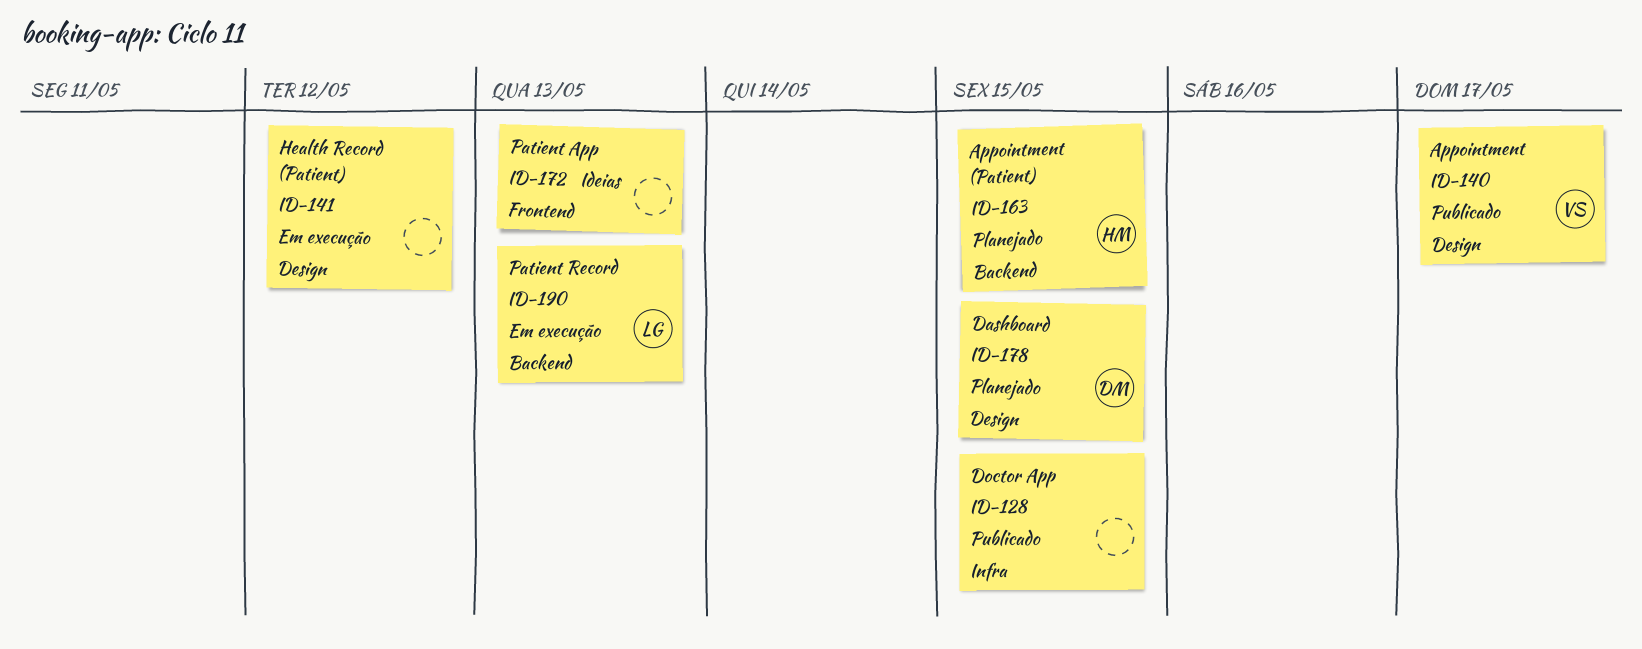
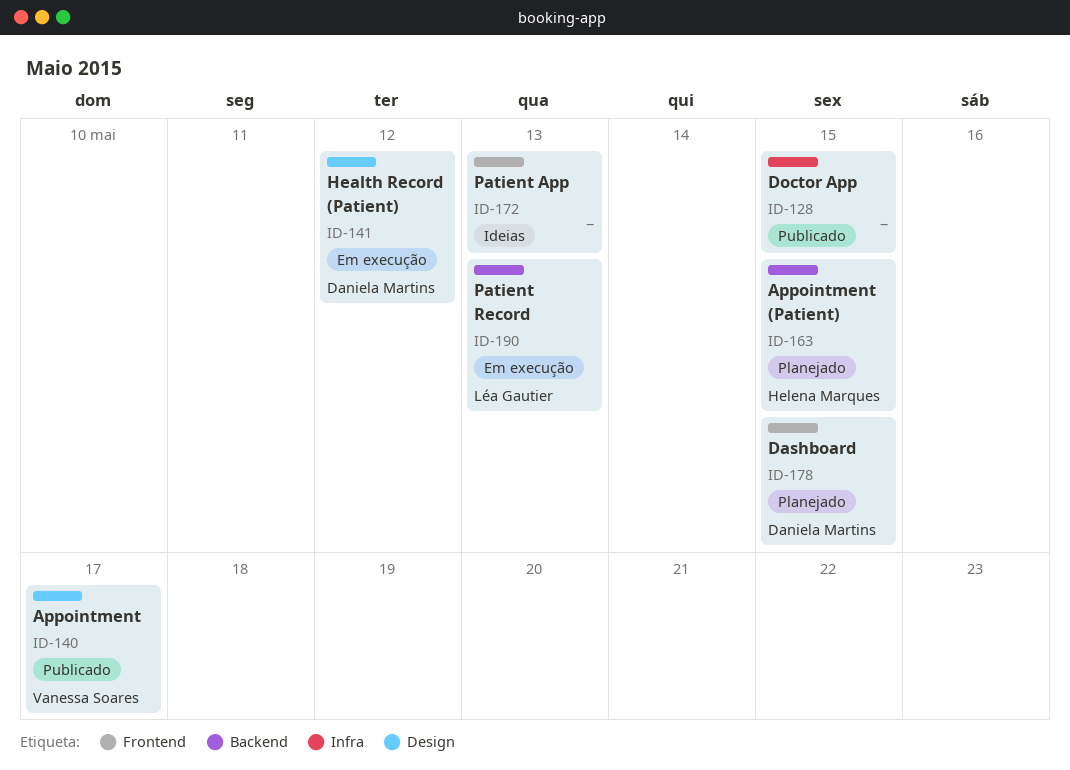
ID-141, owner: none -> Daniela Martins
ID-178, label: Design -> Frontend

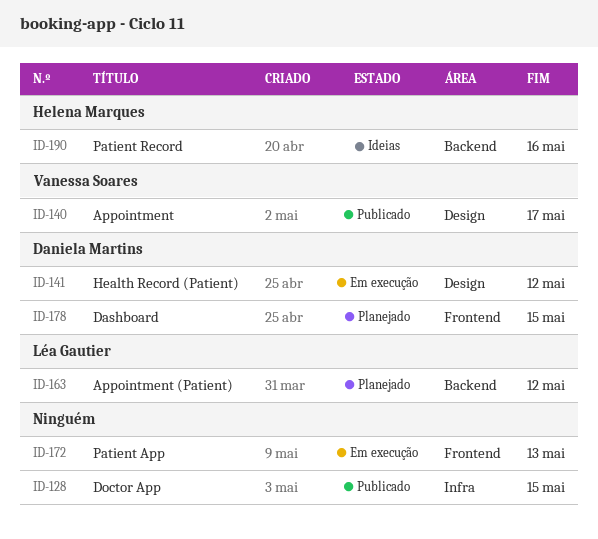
ID-163, owner: Helena Marques -> Léa Gautier
ID-163, due: May 15 -> May 12
ID-172, status: Ideias -> Em execução
ID-190, status: Em execução -> Ideias
ID-190, owner: Léa Gautier -> Helena Marques
ID-190, due: May 13 -> May 16

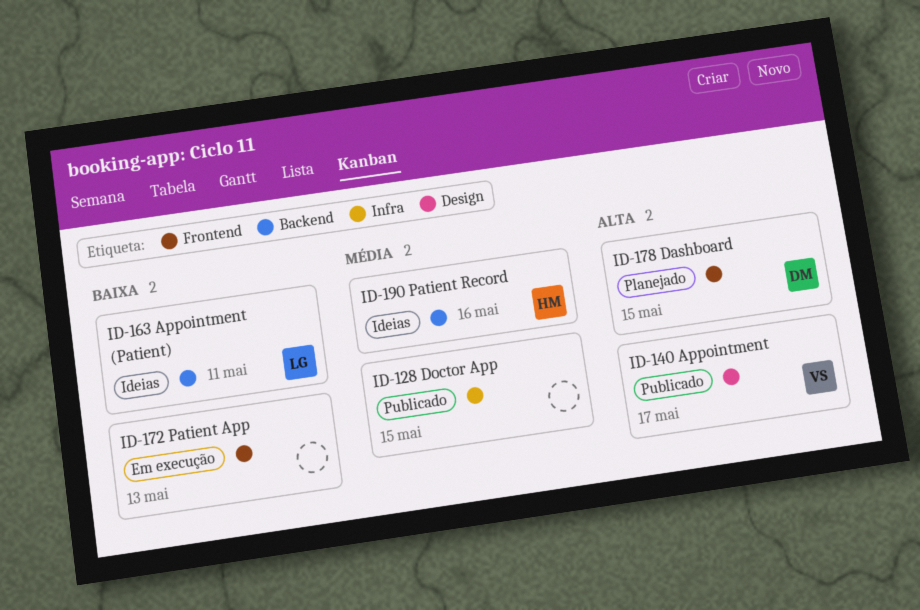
ID-141: present -> none
ID-163, status: Planejado -> Ideias
ID-163, due: May 12 -> May 11

